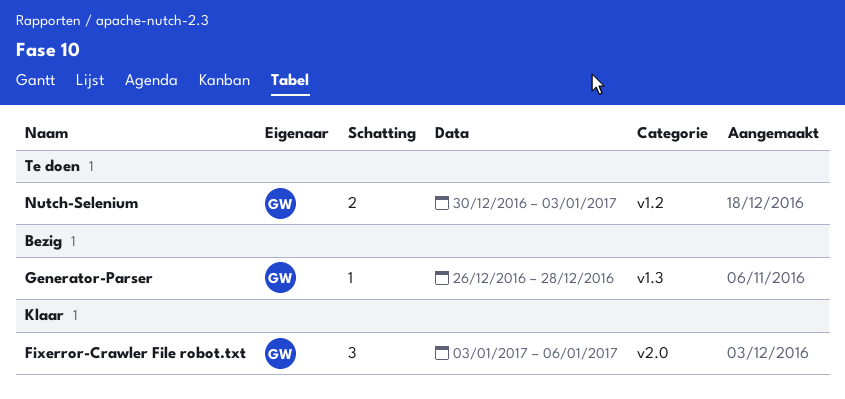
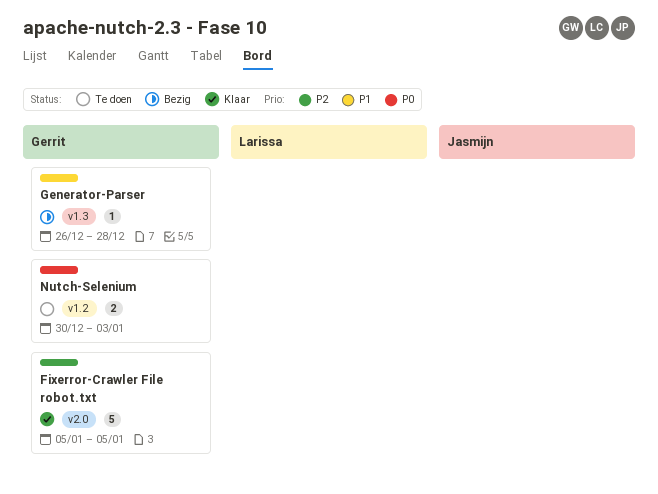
Fixerror-Crawler File robot.txt, estimate: 3 -> 5
Fixerror-Crawler File robot.txt, start: Jan 3 -> Jan 5
Fixerror-Crawler File robot.txt, due: Jan 6 -> Jan 5

